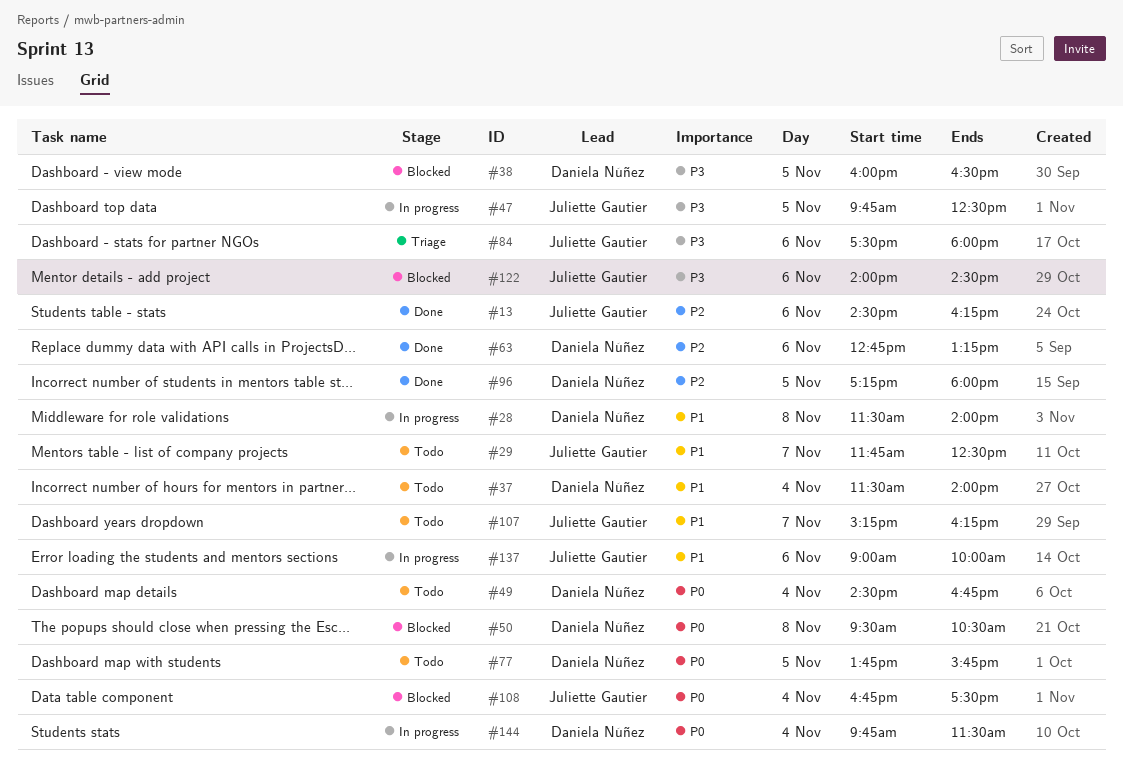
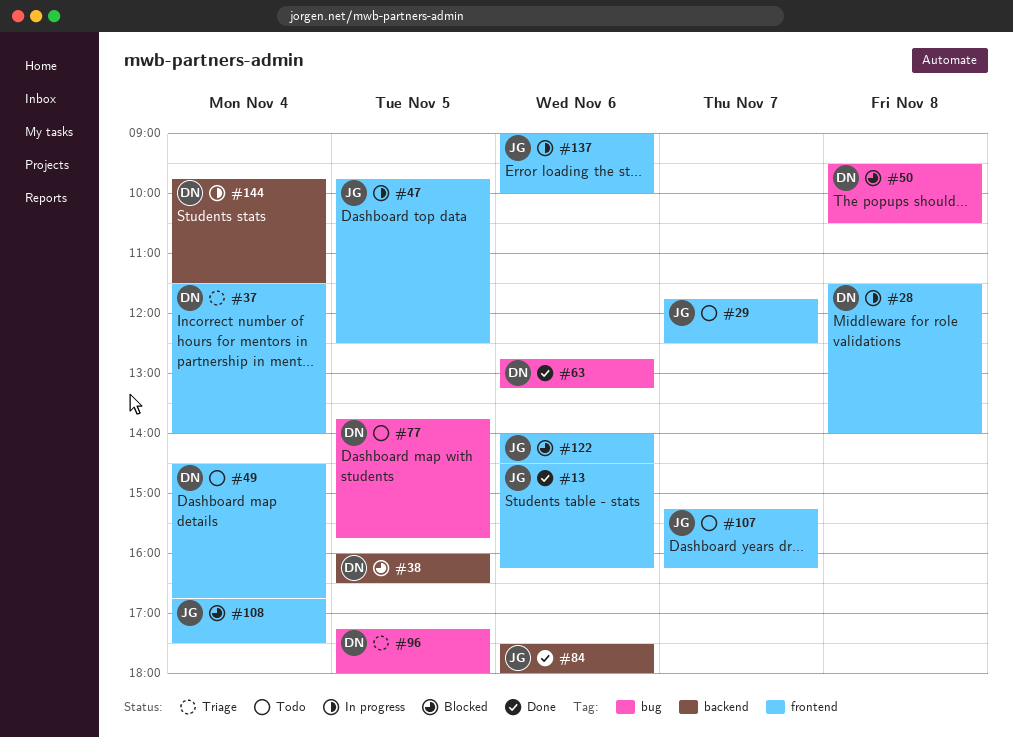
#37, status: Todo -> Triage
#84, status: Triage -> Done
#96, status: Done -> Triage

